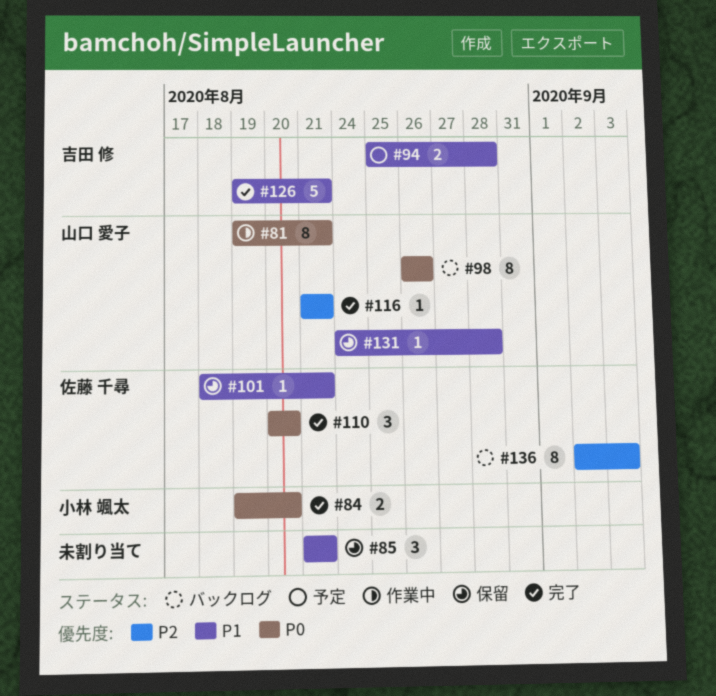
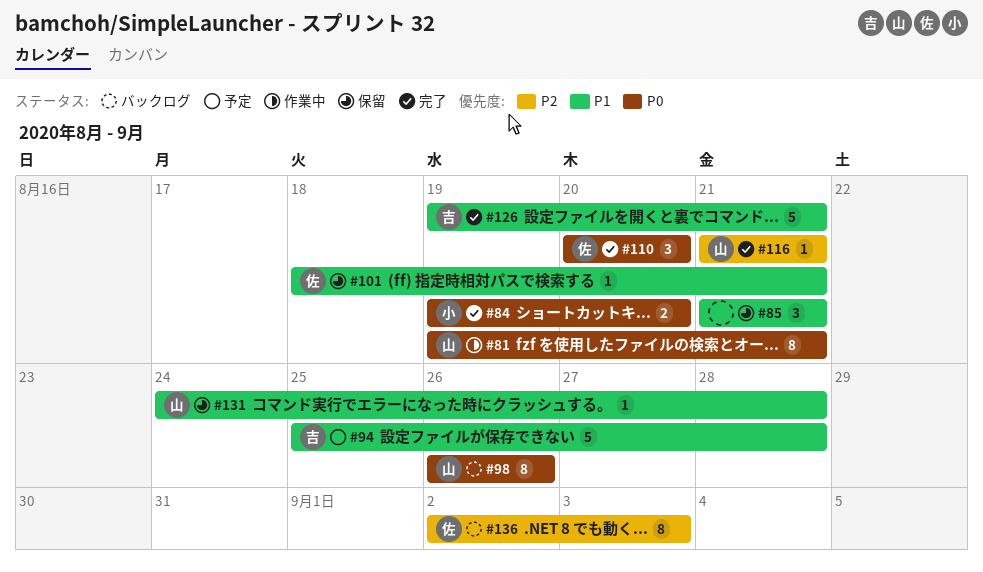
#94, estimate: 2 -> 5

